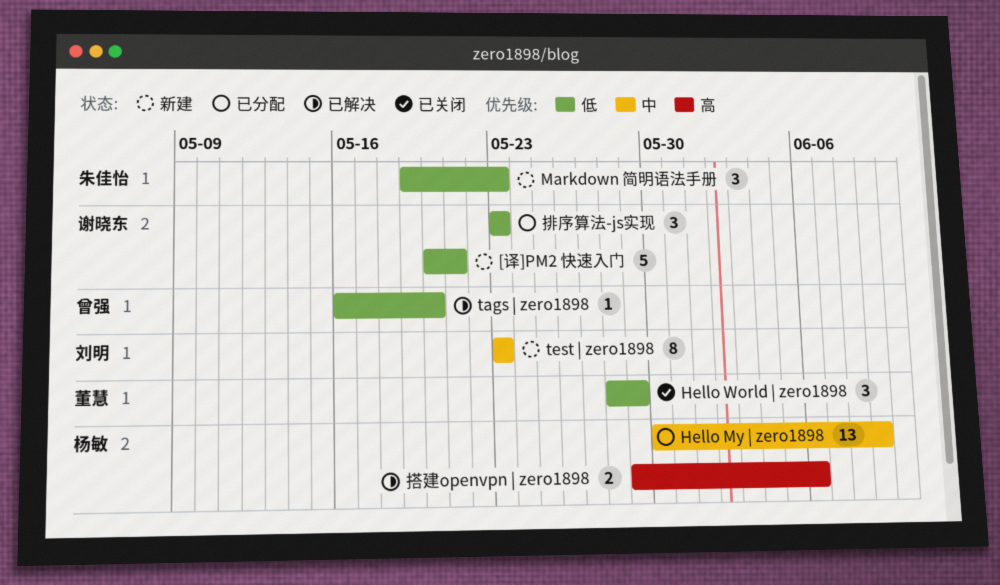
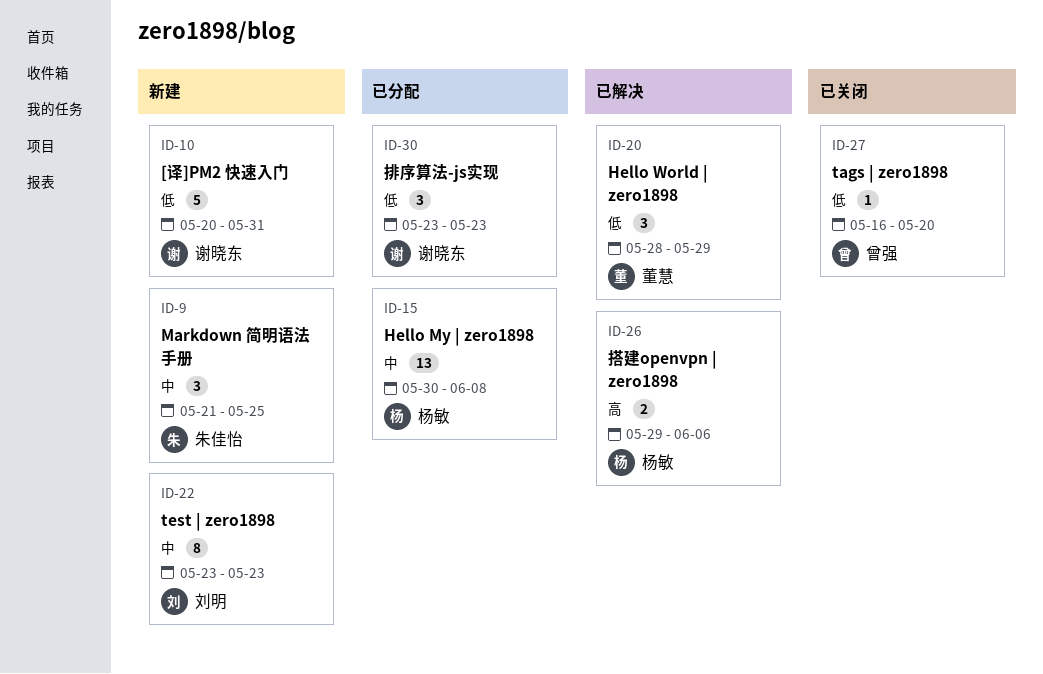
[译]PM2 快速入门, due: May 21 -> May 31
Hello My | zero1898, due: Jun 9 -> Jun 8
Hello World | zero1898, status: 已关闭 -> 已解决
Markdown 简明语法手册, priority: 低 -> 中
Markdown 简明语法手册, start: May 19 -> May 21
Markdown 简明语法手册, due: May 23 -> May 25
tags | zero1898, status: 已解决 -> 已关闭

